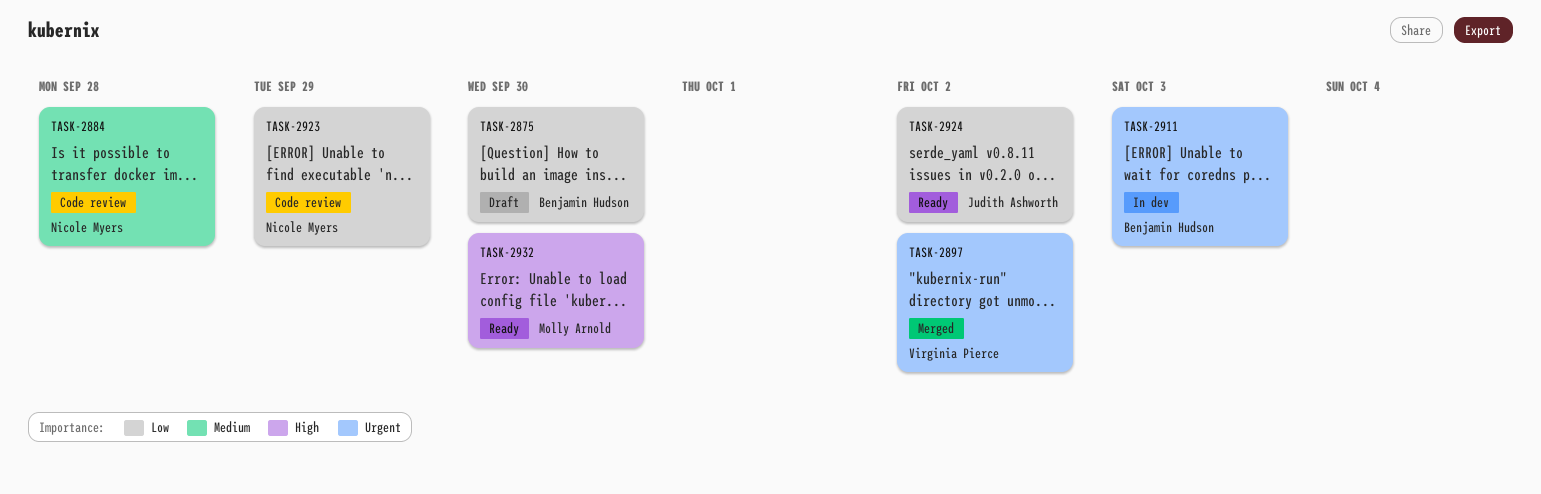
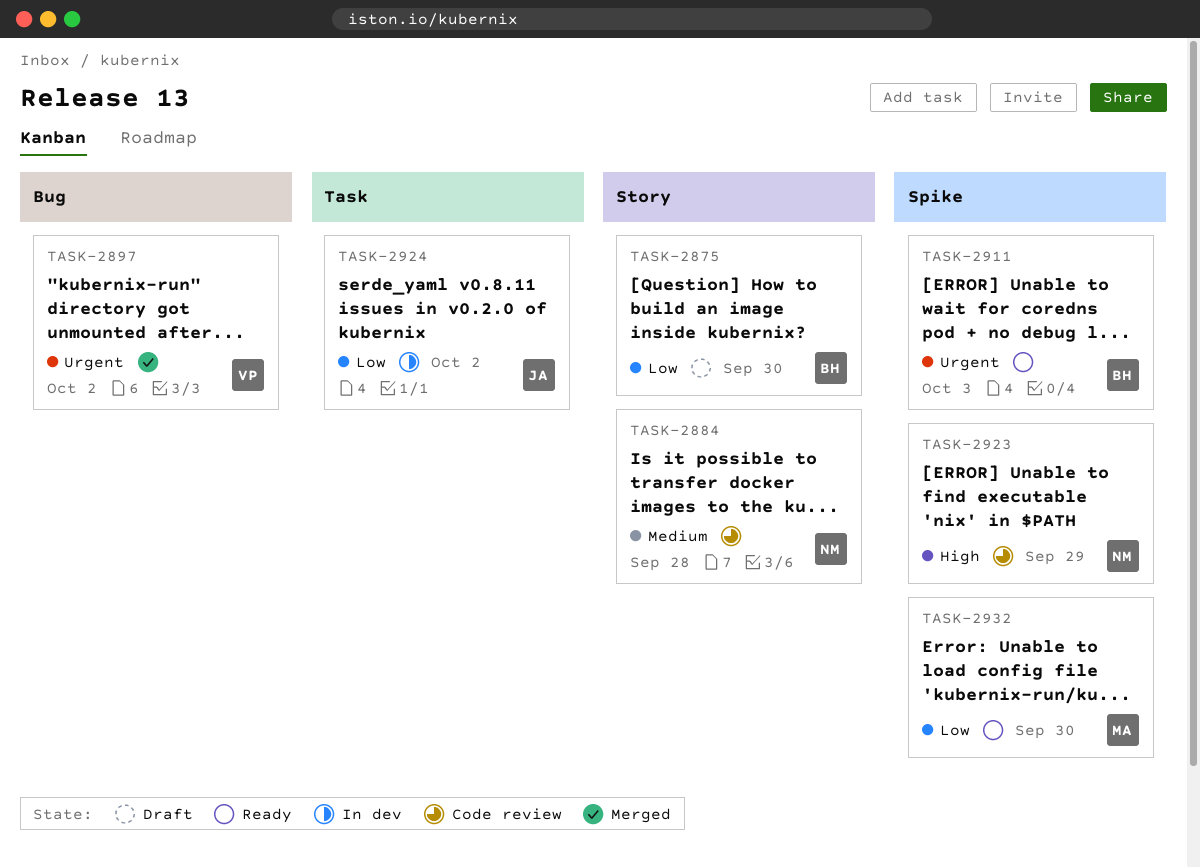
TASK-2911, status: In dev -> Ready
TASK-2923, priority: Low -> High
TASK-2924, status: Ready -> In dev
TASK-2932, priority: High -> Low

